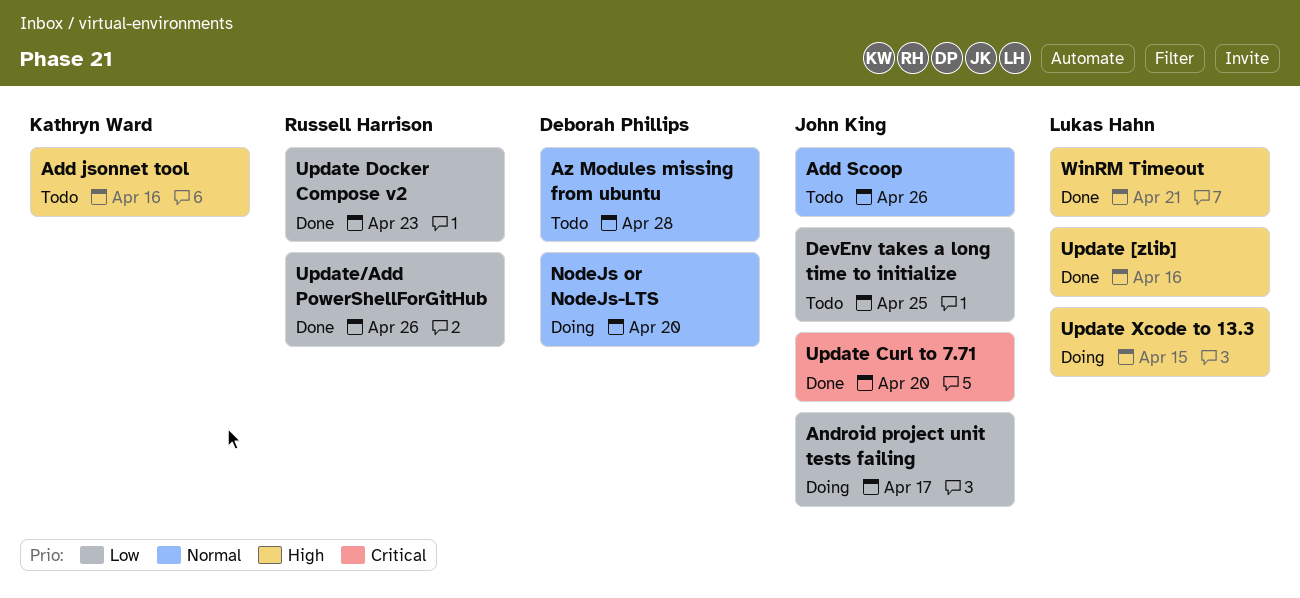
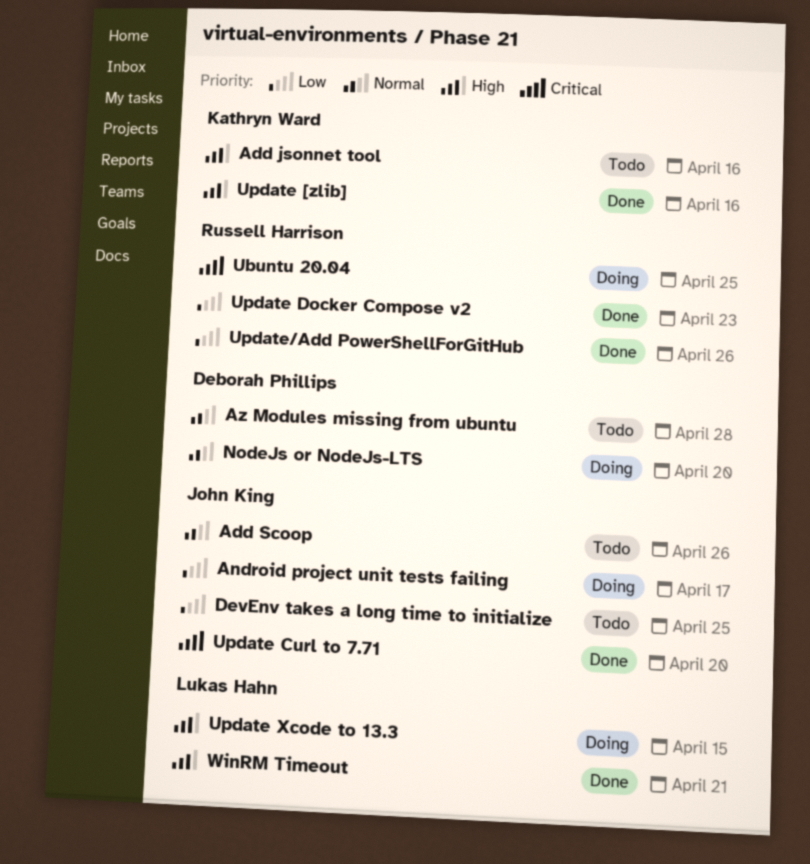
Ubuntu 20.04: none -> present
Update [zlib], owner: Lukas Hahn -> Kathryn Ward

